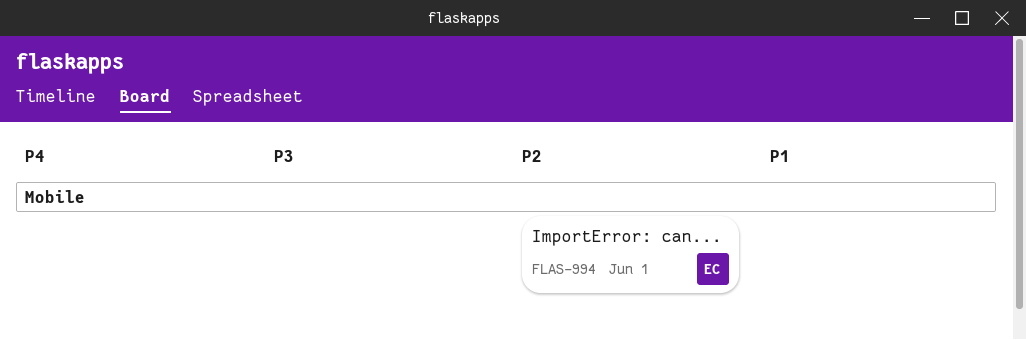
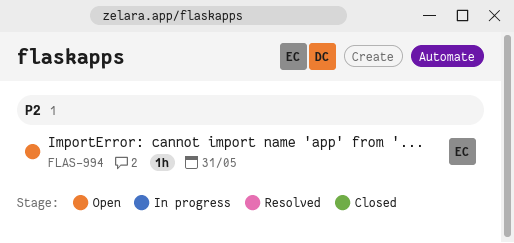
FLAS-994, due: Jun 1 -> May 31

